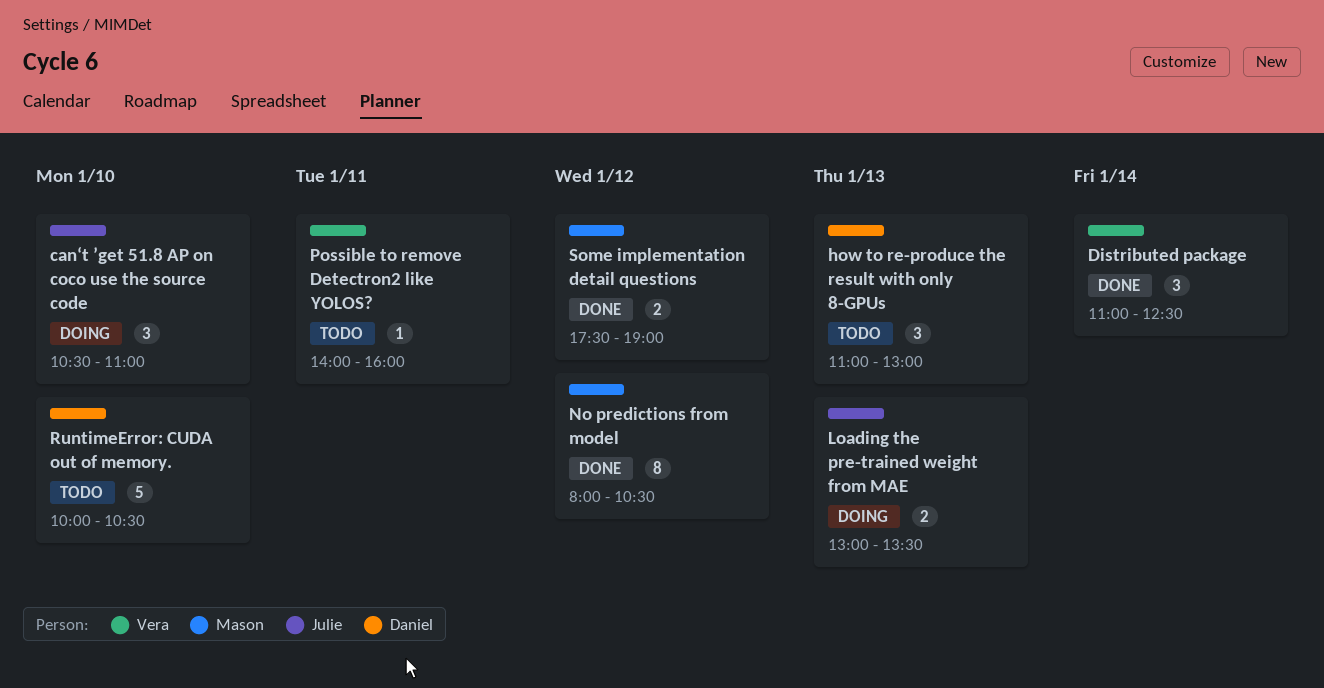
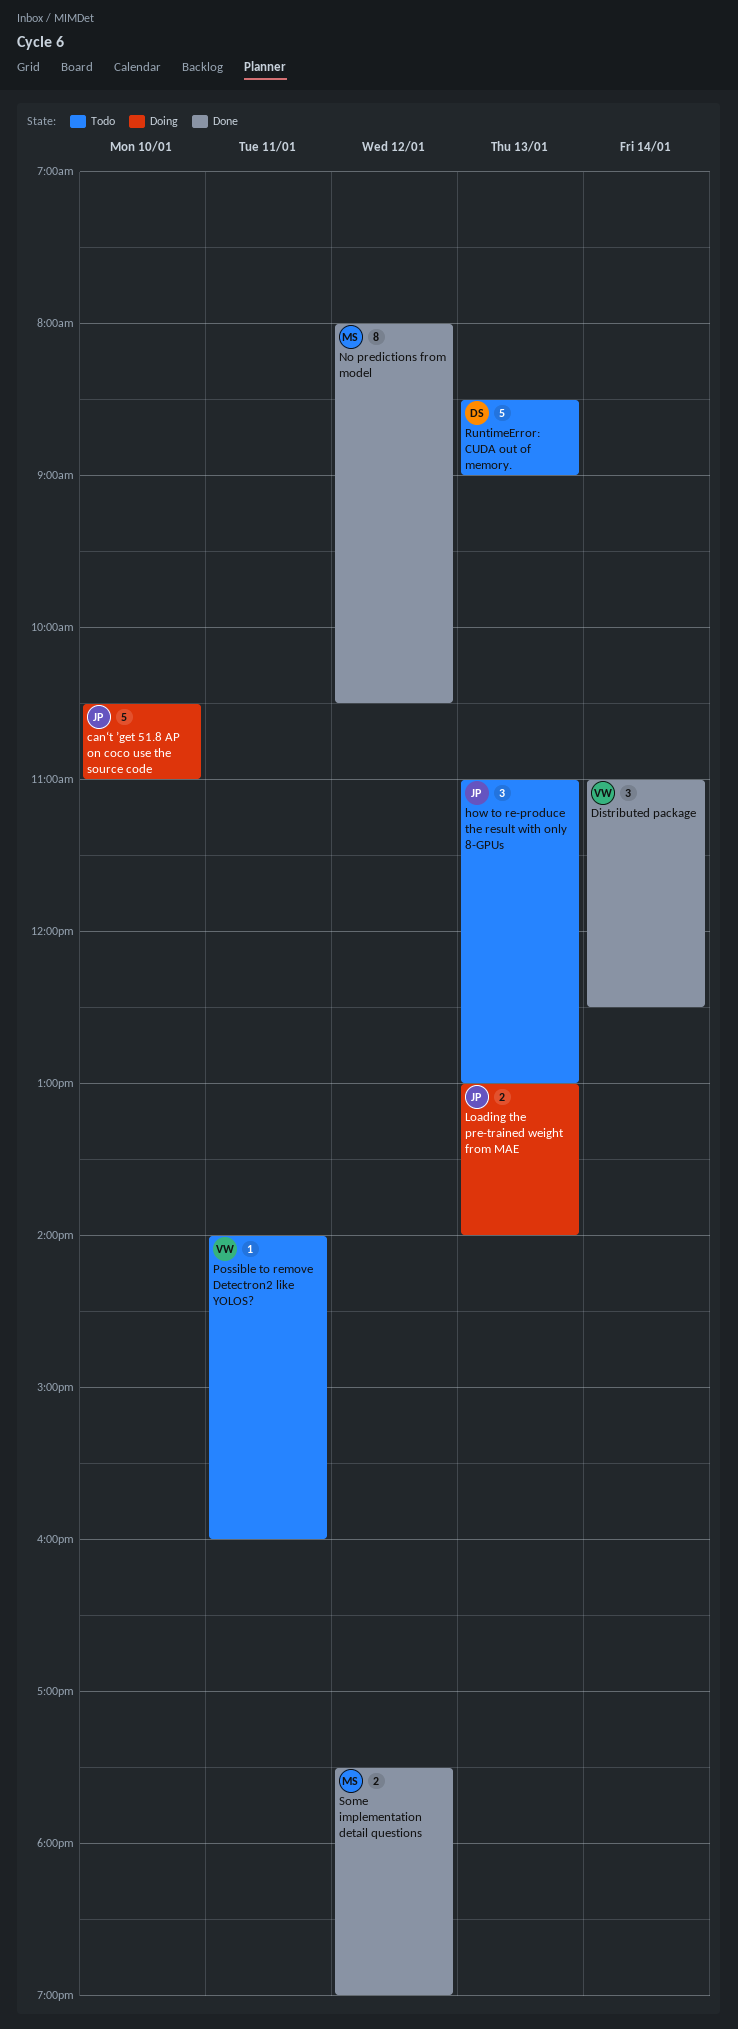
can‘t ’get 51.8 AP on coco use the source code, estimate: 3 -> 5
how to re-produce the result with only 8-GPUs, owner: Daniel -> Julie
Loading the pre-trained weight from MAE, ends: 13:30 -> 14:00
RuntimeError: CUDA out of memory., day: Jan 10 -> Jan 13
RuntimeError: CUDA out of memory., begins: 10:00 -> 08:30
RuntimeError: CUDA out of memory., ends: 10:30 -> 09:00

